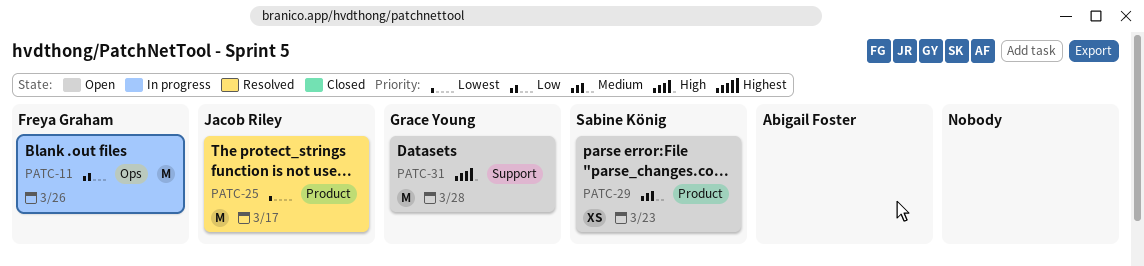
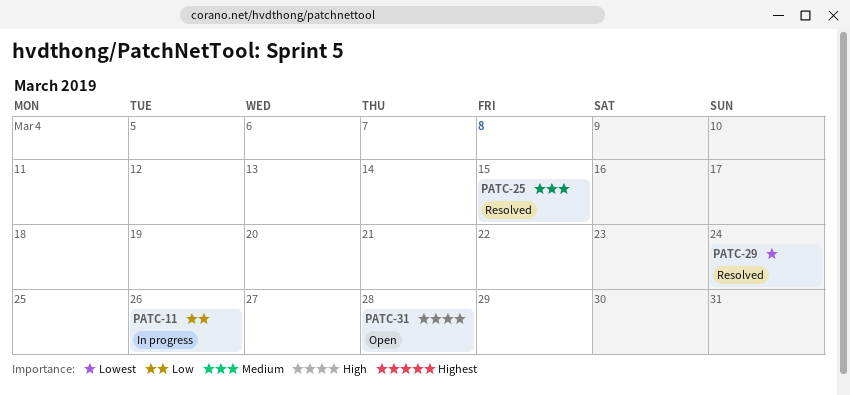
PATC-25, priority: Lowest -> Medium
PATC-25, due: Mar 17 -> Mar 15
PATC-29, status: Open -> Resolved
PATC-29, priority: Medium -> Lowest
PATC-29, due: Mar 23 -> Mar 24

